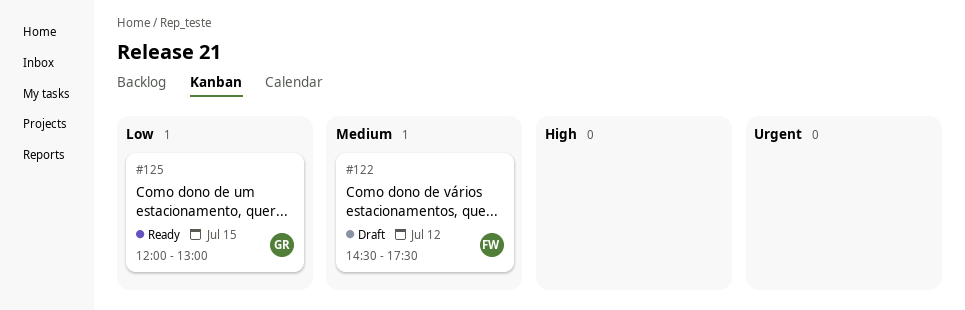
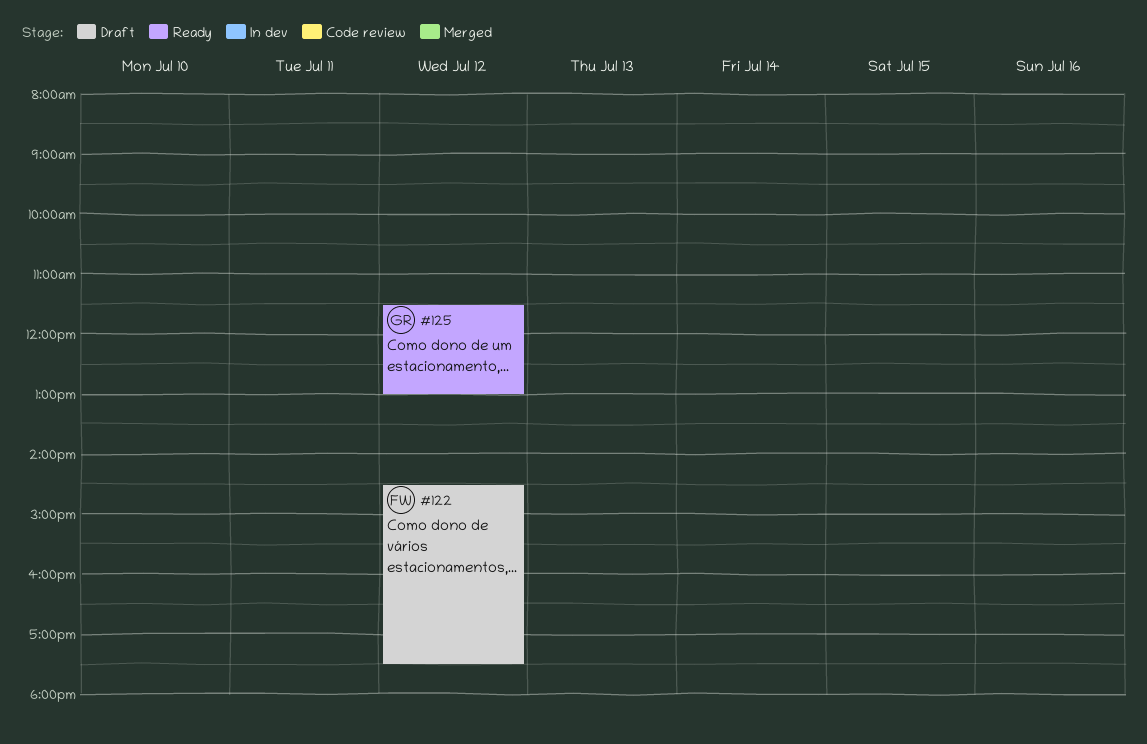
#125, day: Jul 15 -> Jul 12
#125, begins: 12:00 -> 11:30

